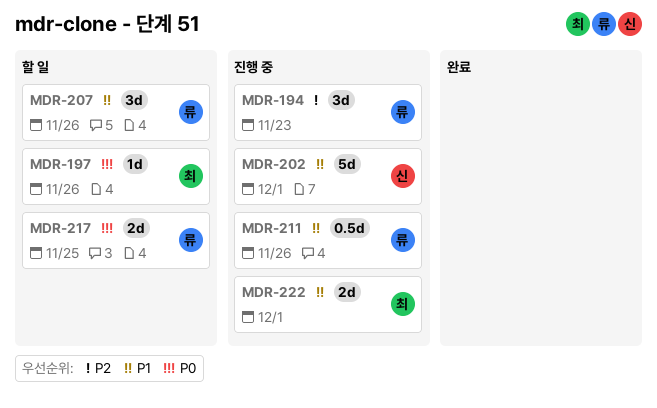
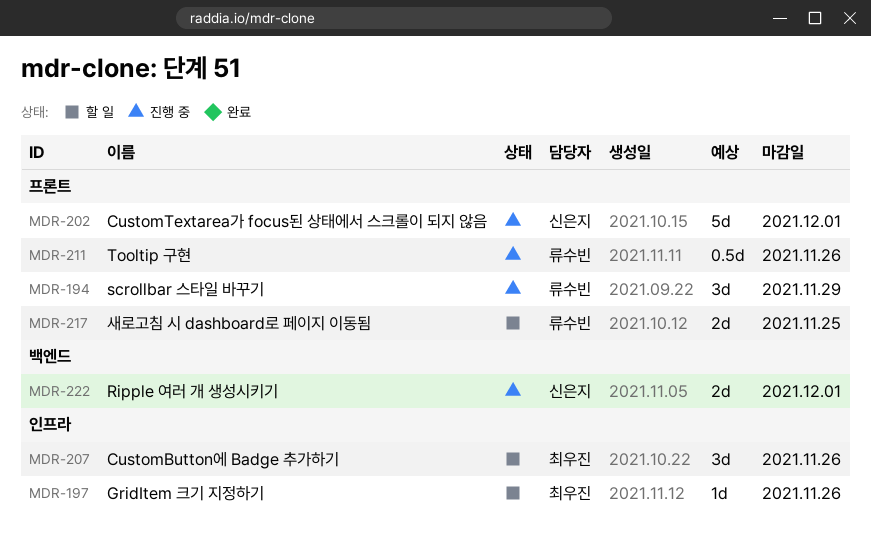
MDR-194, due: Nov 23 -> Nov 29
MDR-207, owner: 류수빈 -> 최우진
MDR-222, owner: 최우진 -> 신은지

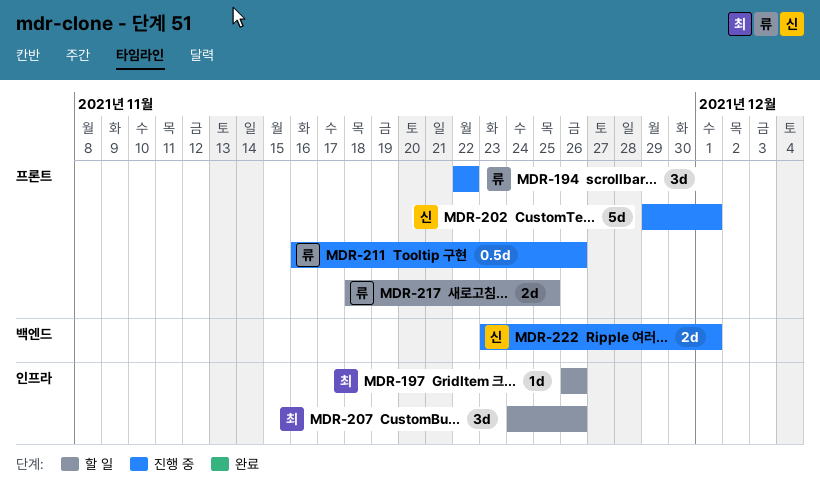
MDR-194, due: Nov 29 -> Nov 22

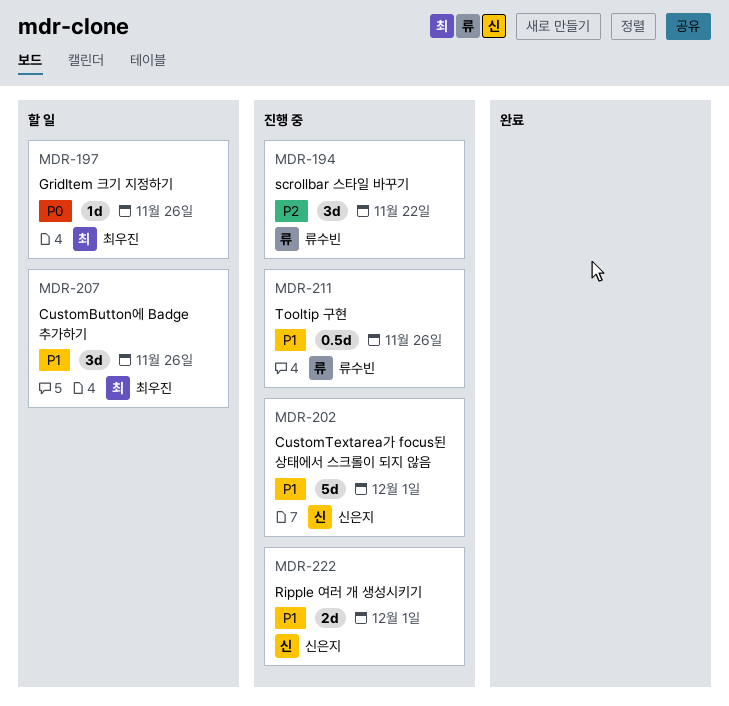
MDR-217: present -> none

